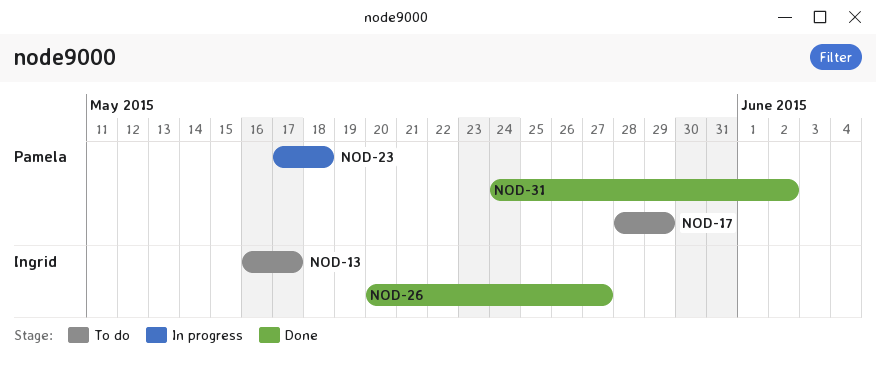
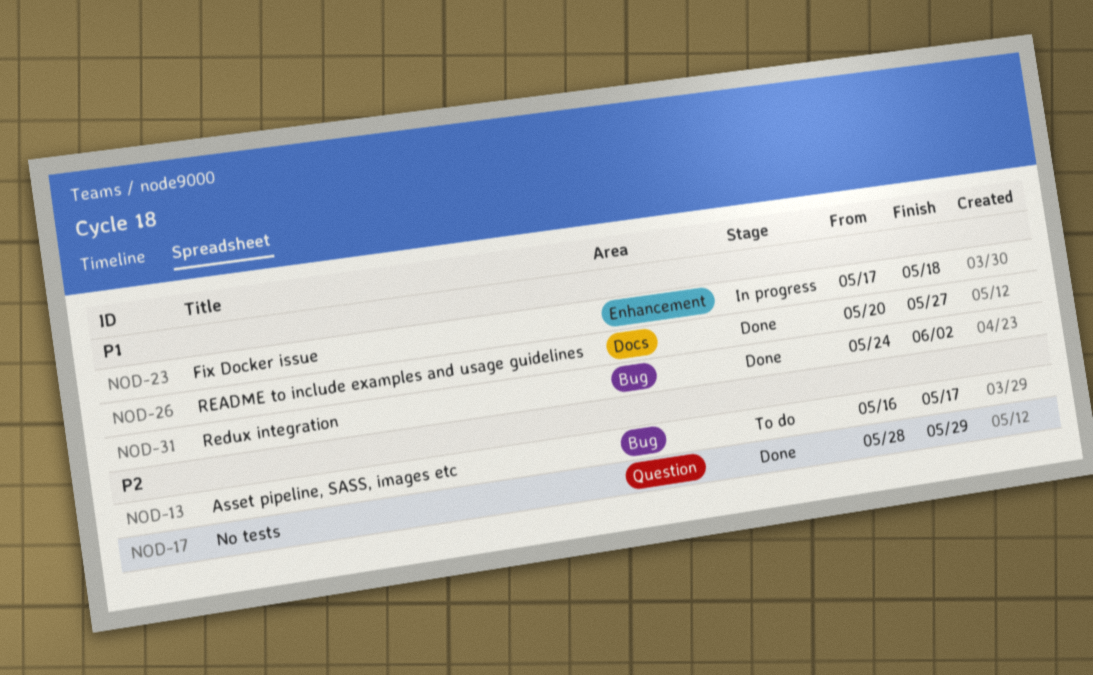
NOD-17, status: To do -> Done

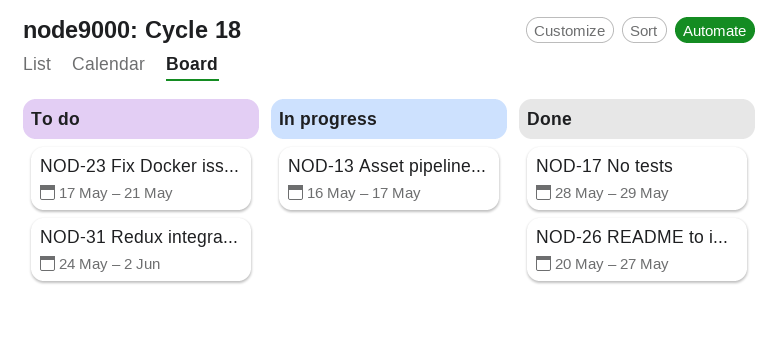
NOD-13, status: To do -> In progress
NOD-23, status: In progress -> To do
NOD-23, due: May 18 -> May 21
NOD-31, status: Done -> To do

